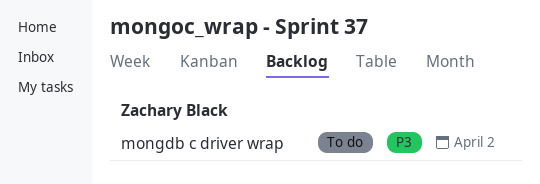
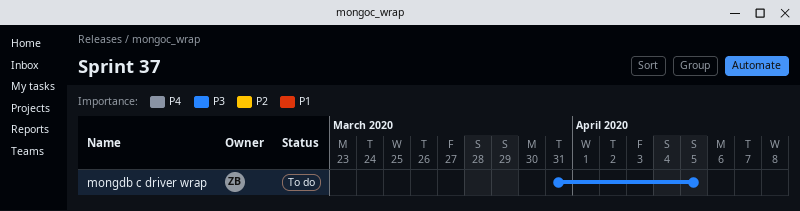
mongdb c driver wrap, due: Apr 2 -> Apr 5

